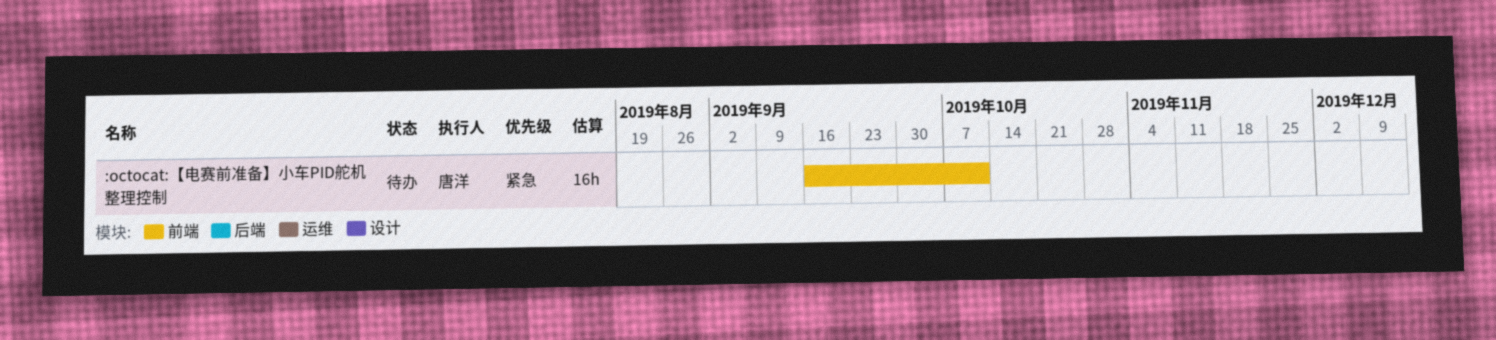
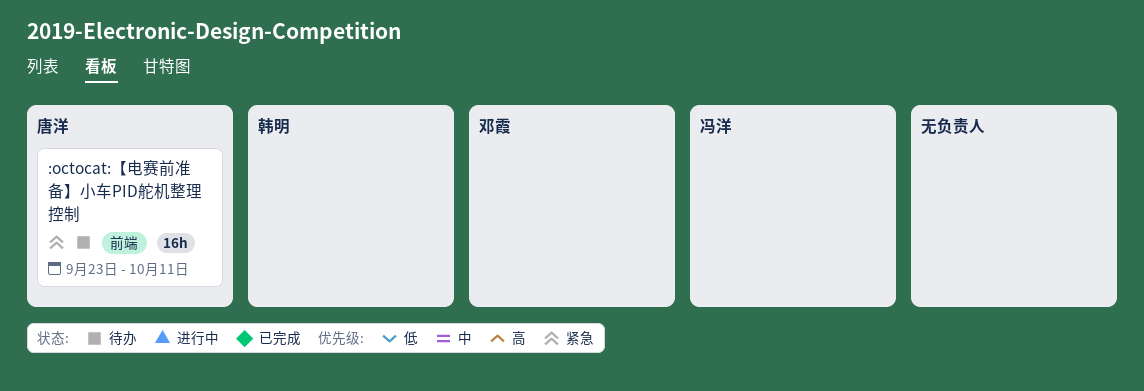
:octocat:【电赛前准备】小车PID舵机整理控制, start: Sep 16 -> Sep 23

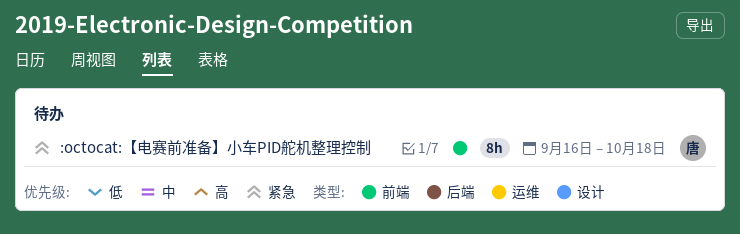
:octocat:【电赛前准备】小车PID舵机整理控制, estimate: 16h -> 8h
:octocat:【电赛前准备】小车PID舵机整理控制, start: Sep 23 -> Sep 16
:octocat:【电赛前准备】小车PID舵机整理控制, due: Oct 11 -> Oct 18

